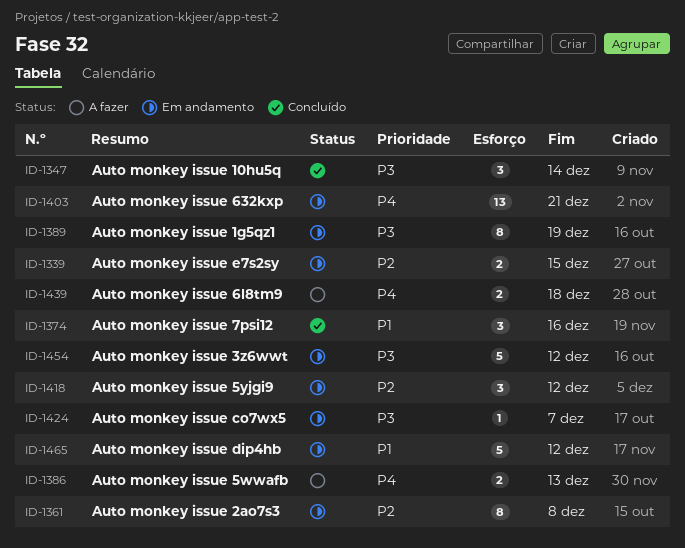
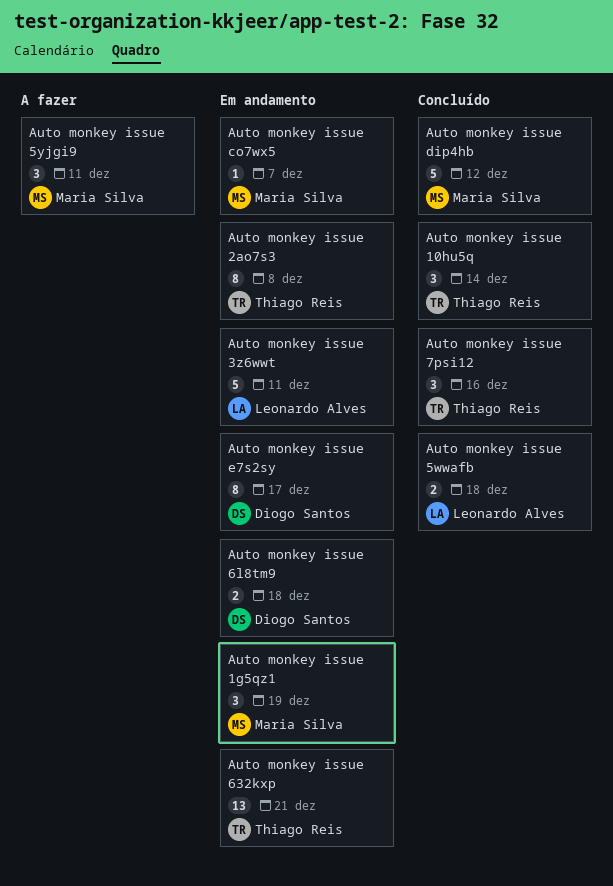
Auto monkey issue 1g5qz1, estimate: 8 -> 3
Auto monkey issue 3z6wwt, due: Dec 12 -> Dec 11
Auto monkey issue 5wwafb, status: A fazer -> Concluído
Auto monkey issue 5wwafb, due: Dec 13 -> Dec 18
Auto monkey issue 5yjgi9, status: Em andamento -> A fazer
Auto monkey issue 5yjgi9, due: Dec 12 -> Dec 11
Auto monkey issue 6l8tm9, status: A fazer -> Em andamento
Auto monkey issue dip4hb, status: Em andamento -> Concluído
Auto monkey issue e7s2sy, estimate: 2 -> 8
Auto monkey issue e7s2sy, due: Dec 15 -> Dec 17

